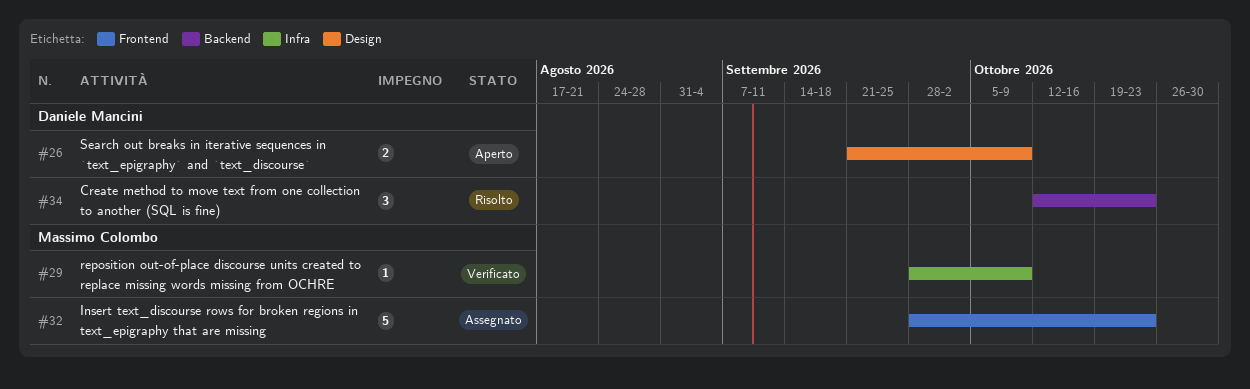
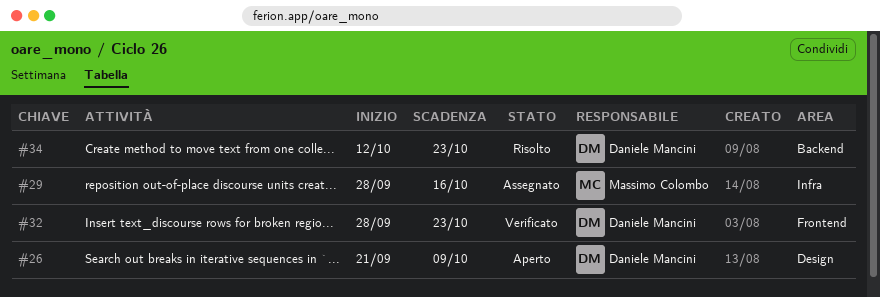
#29, status: Verificato -> Assegnato
#29, due: Oct 9 -> Oct 16
#32, status: Assegnato -> Verificato
#32, owner: Massimo Colombo -> Daniele Mancini

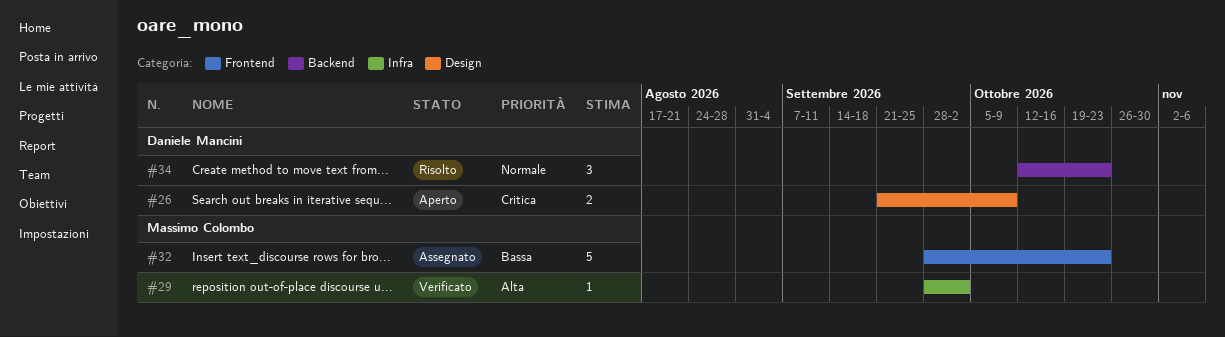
#29, status: Assegnato -> Verificato
#29, due: Oct 16 -> Oct 2
#32, status: Verificato -> Assegnato
#32, owner: Daniele Mancini -> Massimo Colombo

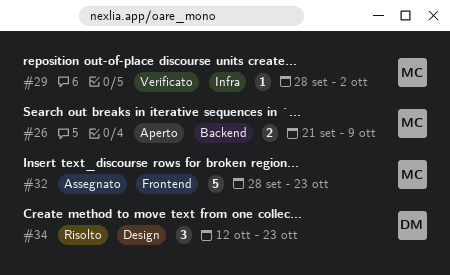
#26, owner: Daniele Mancini -> Massimo Colombo
#26, label: Design -> Backend
#34, label: Backend -> Design

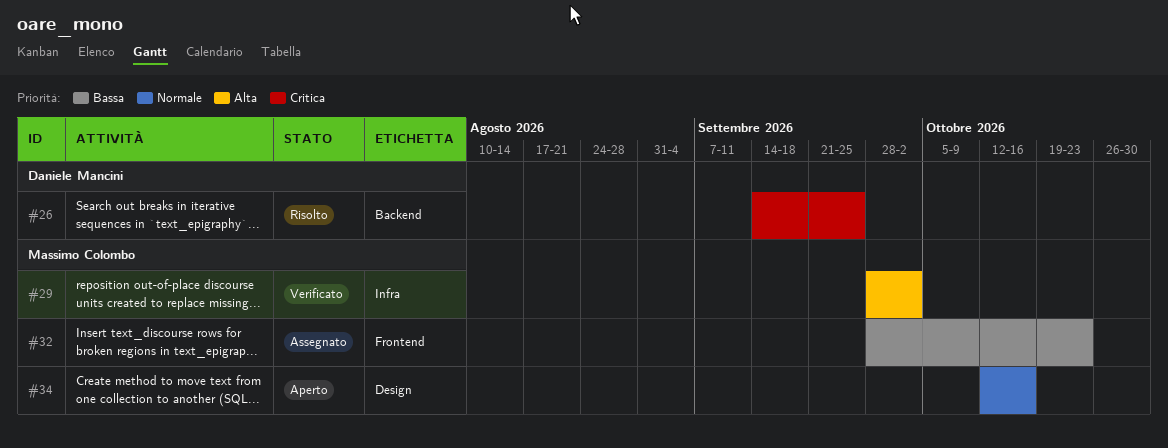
#26, status: Aperto -> Risolto
#26, owner: Massimo Colombo -> Daniele Mancini
#26, start: Sep 21 -> Sep 14
#26, due: Oct 9 -> Sep 25
#34, status: Risolto -> Aperto
#34, owner: Daniele Mancini -> Massimo Colombo
#34, due: Oct 23 -> Oct 16

